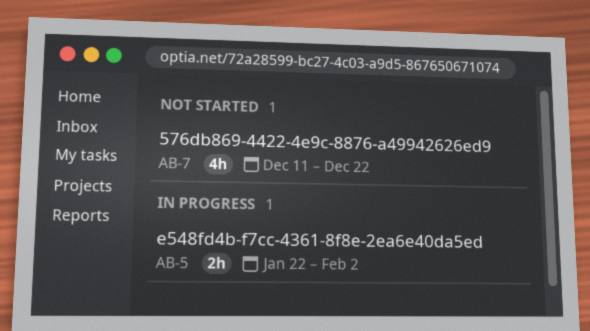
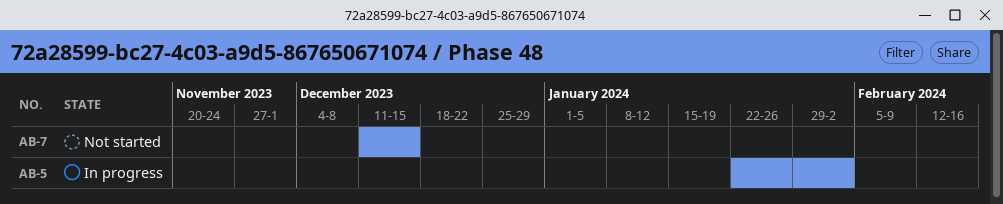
AB-7, due: Dec 22 -> Dec 15

